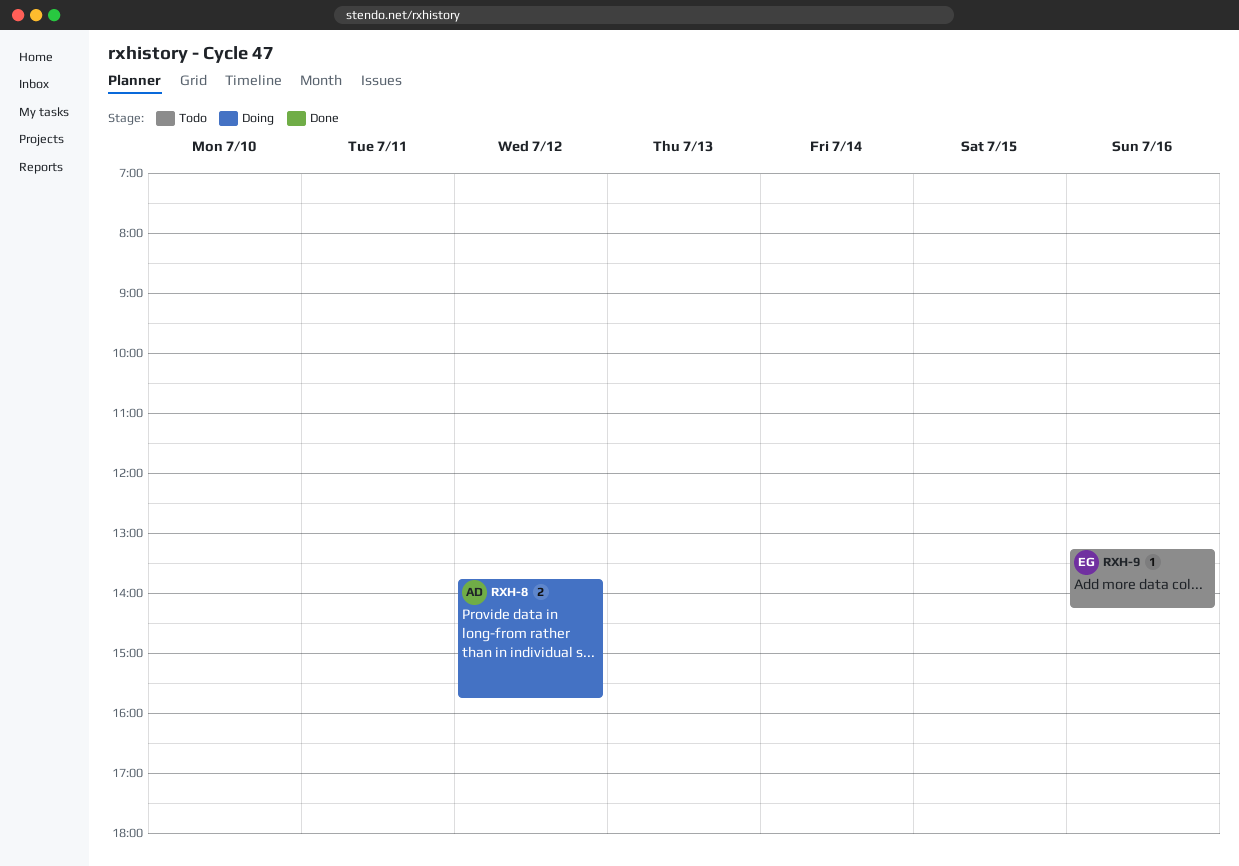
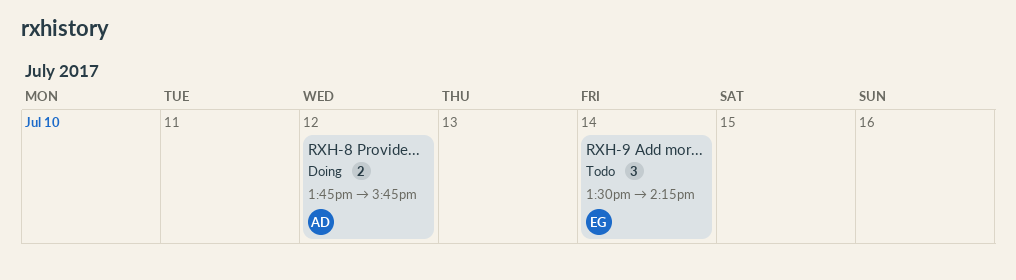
RXH-9, estimate: 1 -> 3
RXH-9, day: Jul 16 -> Jul 14
RXH-9, begins: 13:15 -> 13:30

